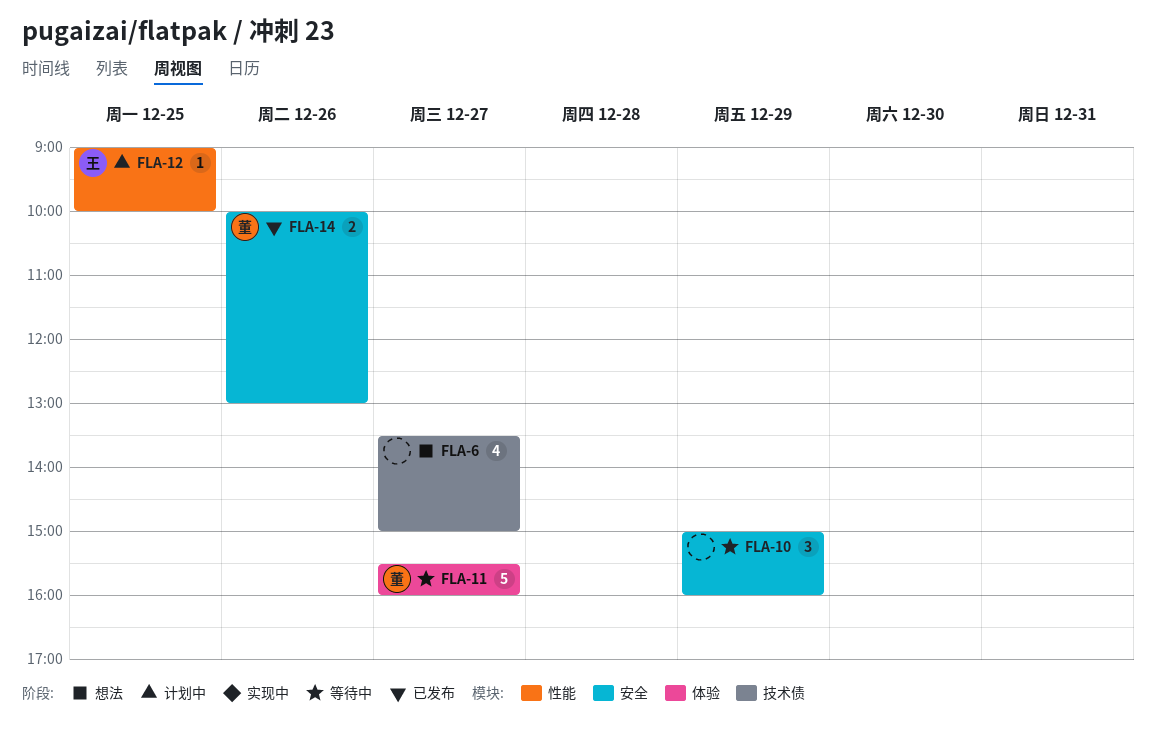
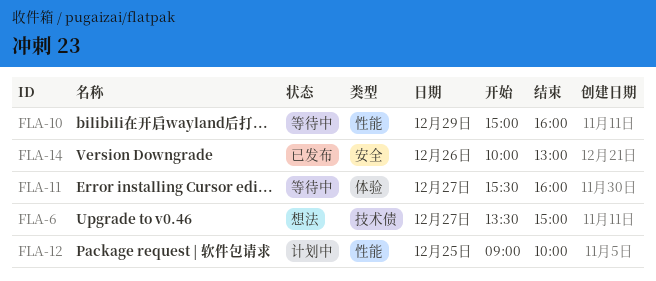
FLA-10, label: 安全 -> 性能

